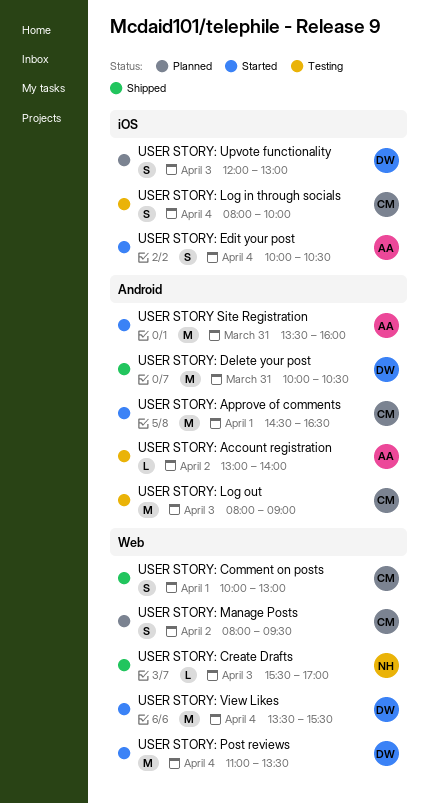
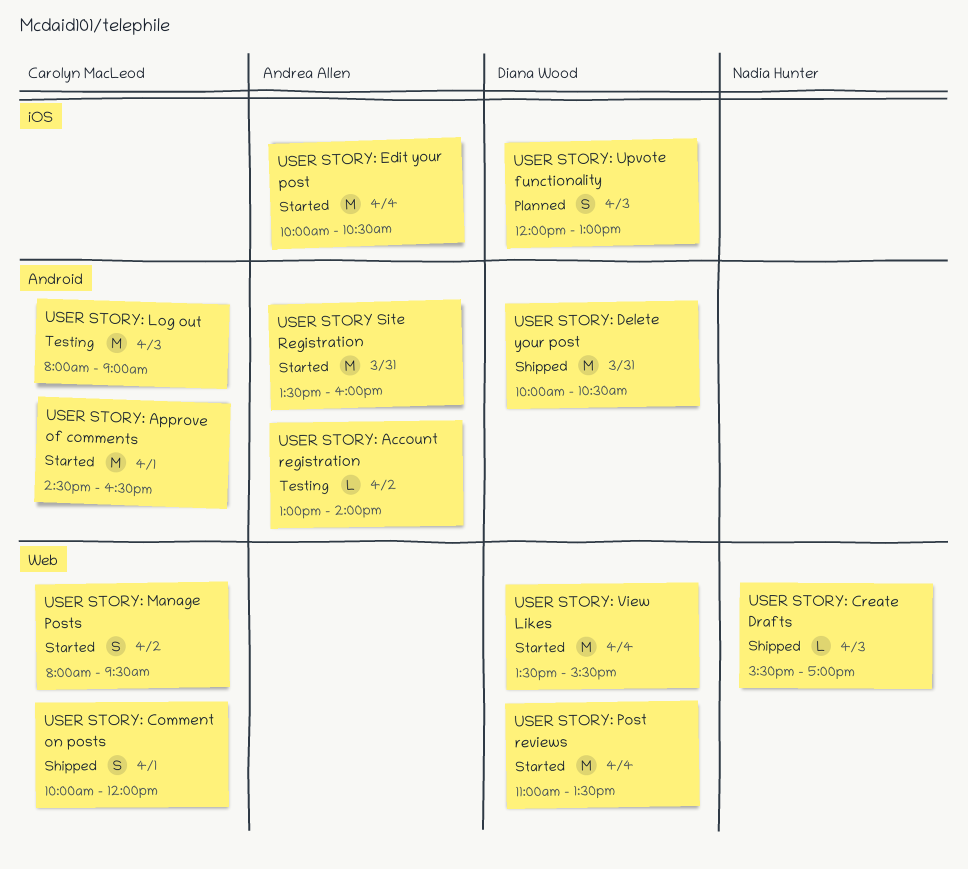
USER STORY: Comment on posts, ends: 13:00 -> 12:00
USER STORY: Edit your post, estimate: S -> M
USER STORY: Log in through socials: present -> none
USER STORY: Manage Posts, status: Planned -> Started

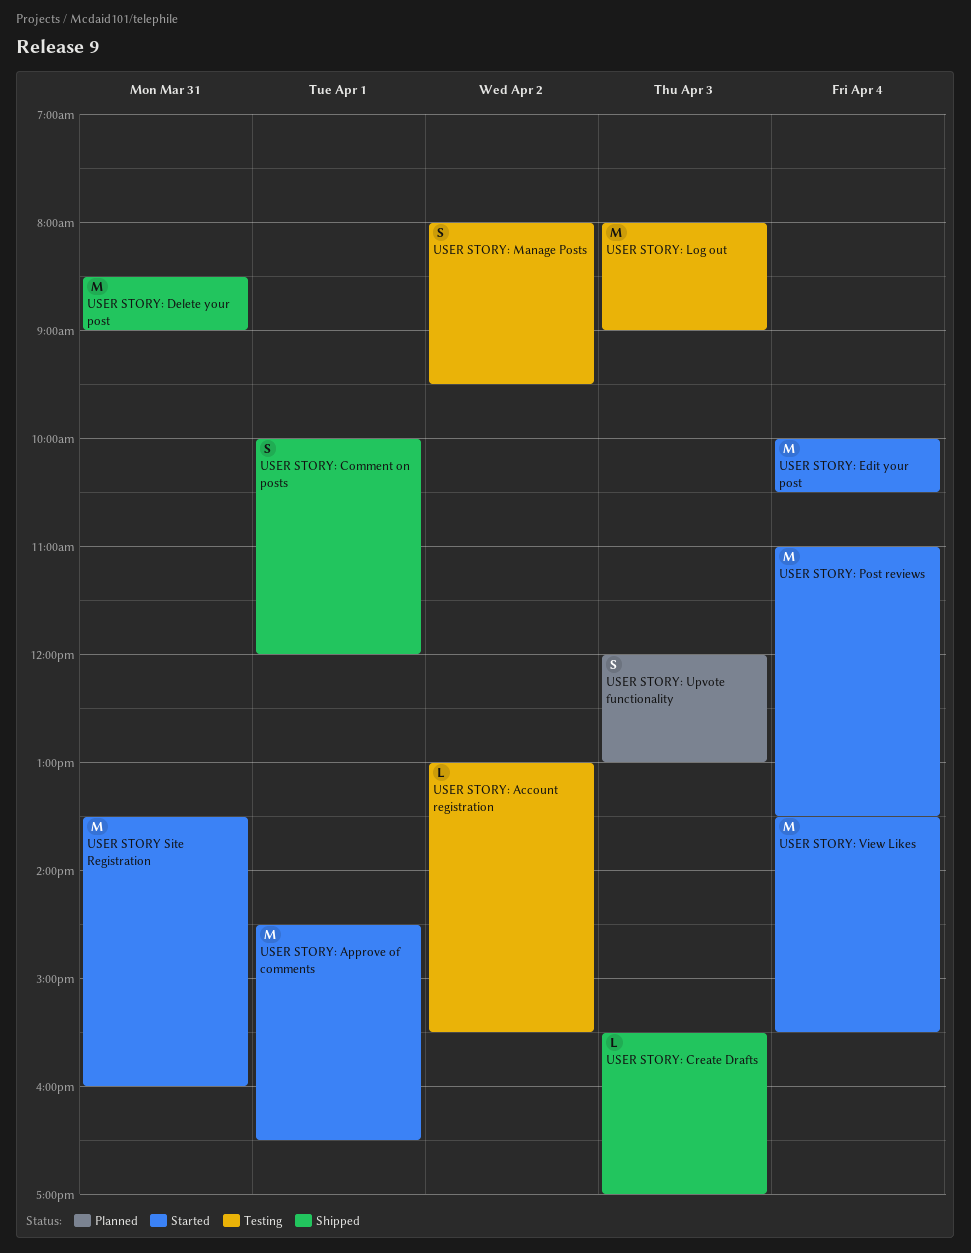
USER STORY: Account registration, ends: 14:00 -> 15:30
USER STORY: Delete your post, begins: 10:00 -> 08:30
USER STORY: Delete your post, ends: 10:30 -> 09:00
USER STORY: Manage Posts, status: Started -> Testing

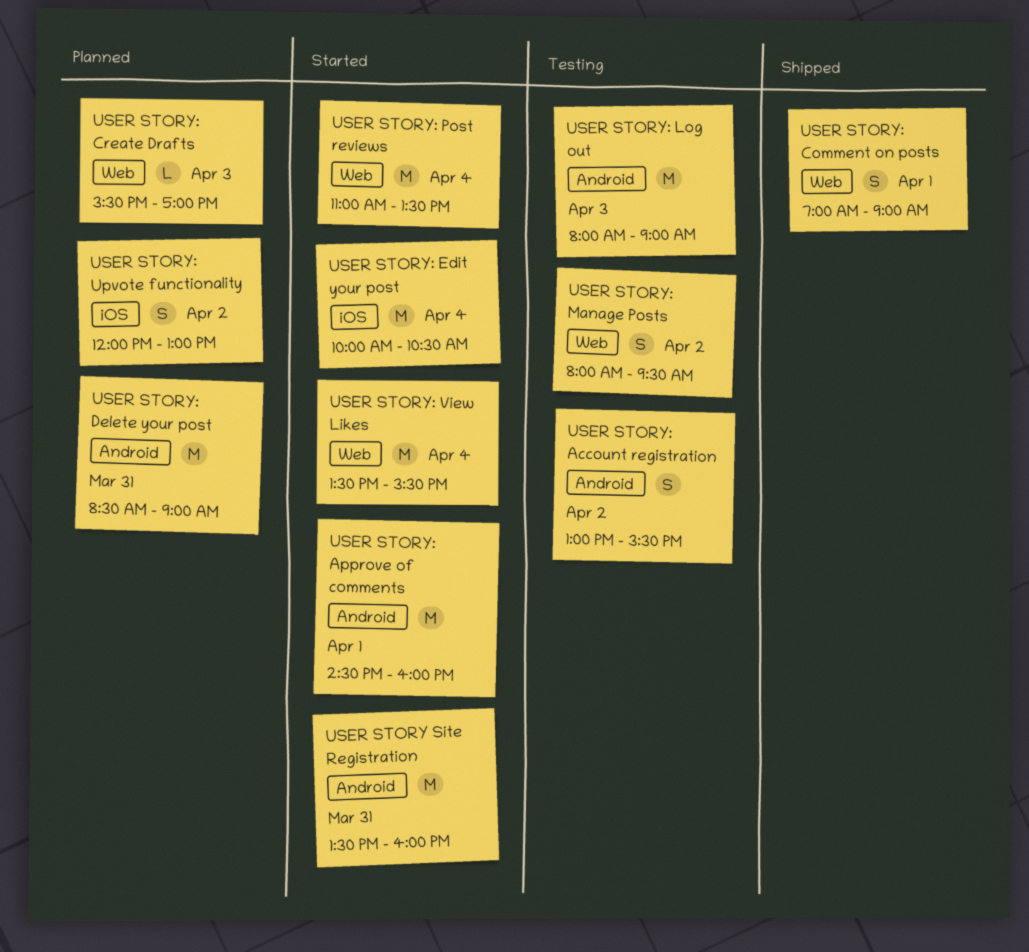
USER STORY: Account registration, estimate: L -> S
USER STORY: Approve of comments, ends: 16:30 -> 16:00
USER STORY: Comment on posts, begins: 10:00 -> 07:00
USER STORY: Comment on posts, ends: 12:00 -> 09:00
USER STORY: Create Drafts, status: Shipped -> Planned
USER STORY: Delete your post, status: Shipped -> Planned
USER STORY: Upvote functionality, day: Apr 3 -> Apr 2

